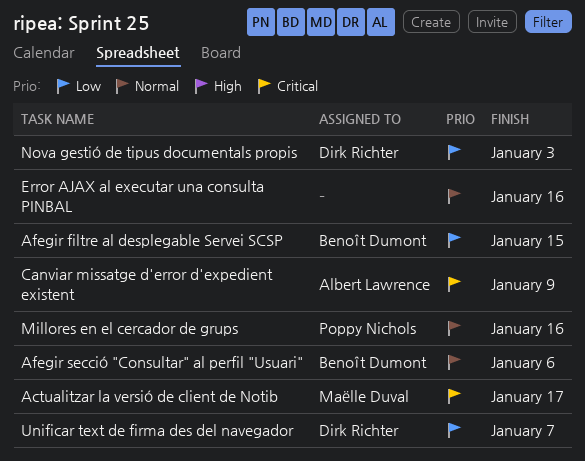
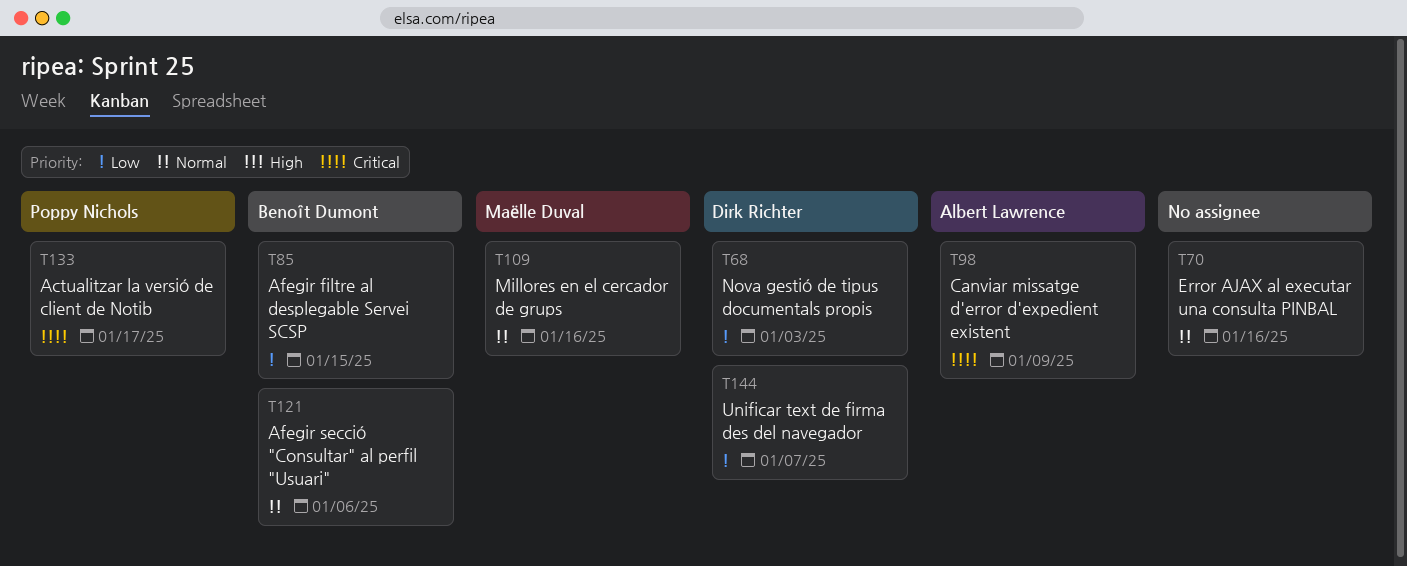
Actualitzar la versió de client de Notib, owner: Maëlle Duval -> Poppy Nichols
Millores en el cercador de grups, owner: Poppy Nichols -> Maëlle Duval

